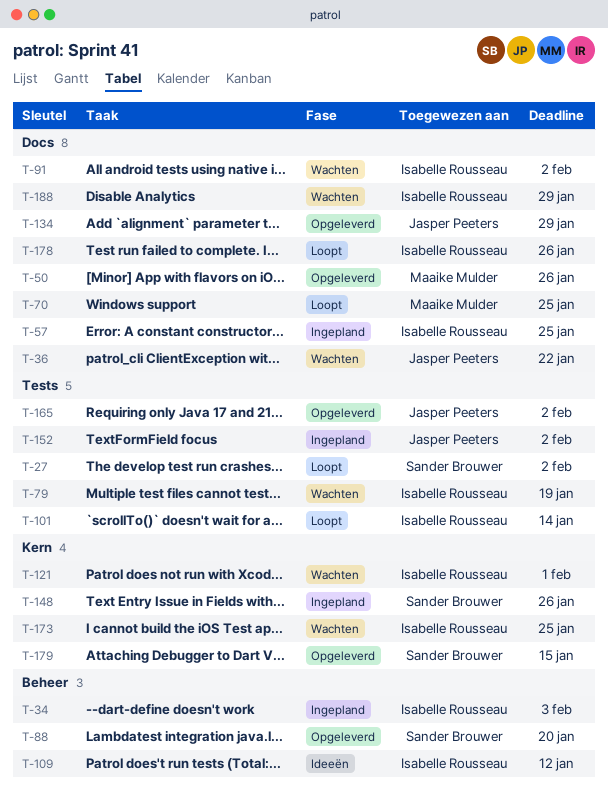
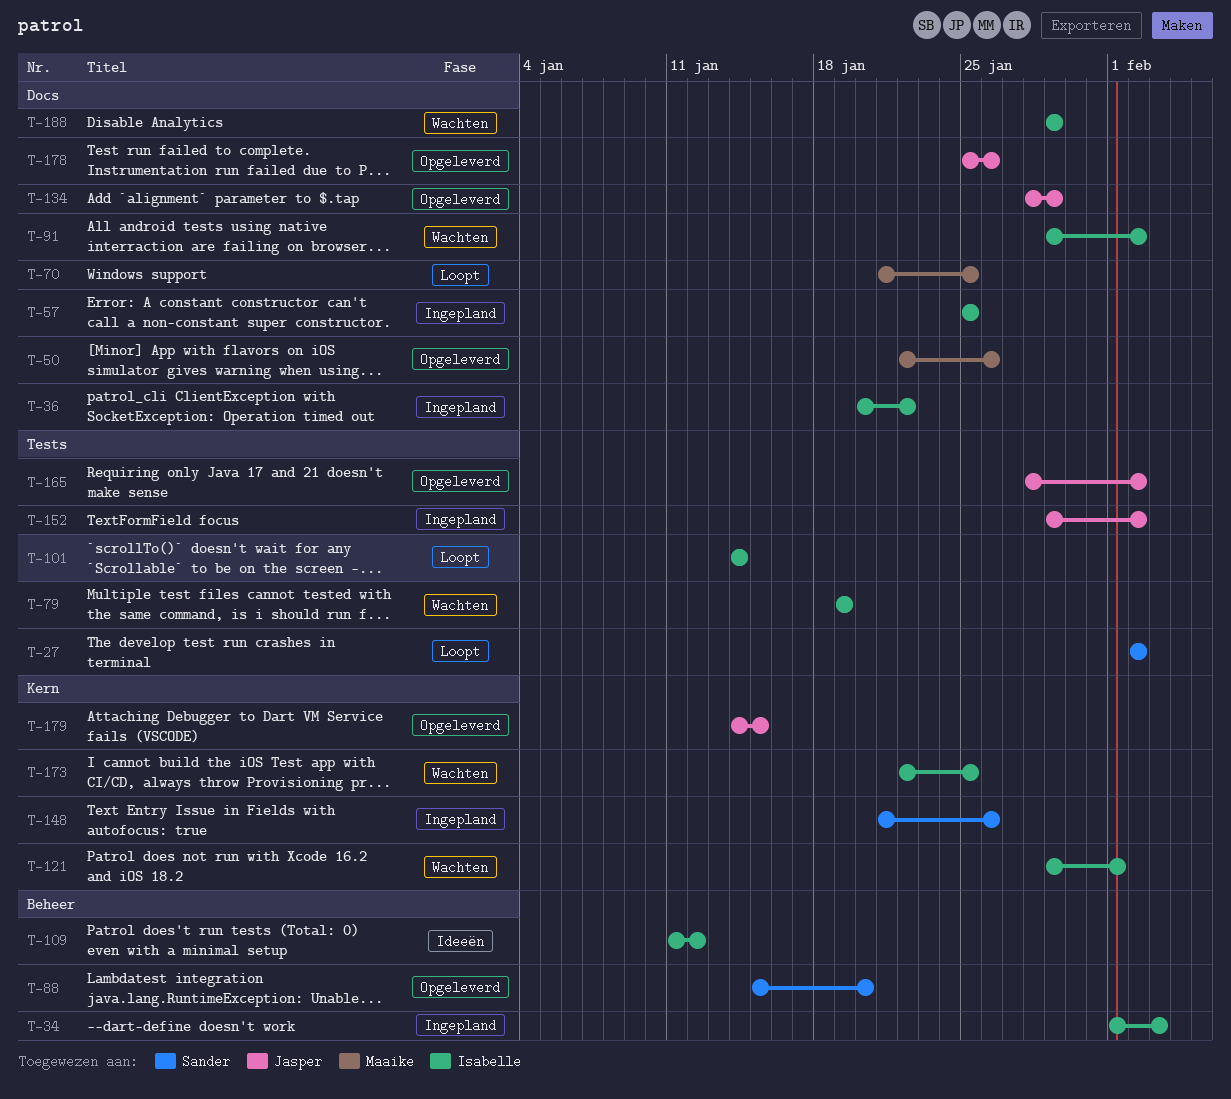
T-36, status: Wachten -> Ingepland
T-36, owner: Jasper Peeters -> Isabelle Rousseau
T-178, status: Loopt -> Opgeleverd
T-178, owner: Isabelle Rousseau -> Jasper Peeters
T-179, owner: Sander Brouwer -> Jasper Peeters

